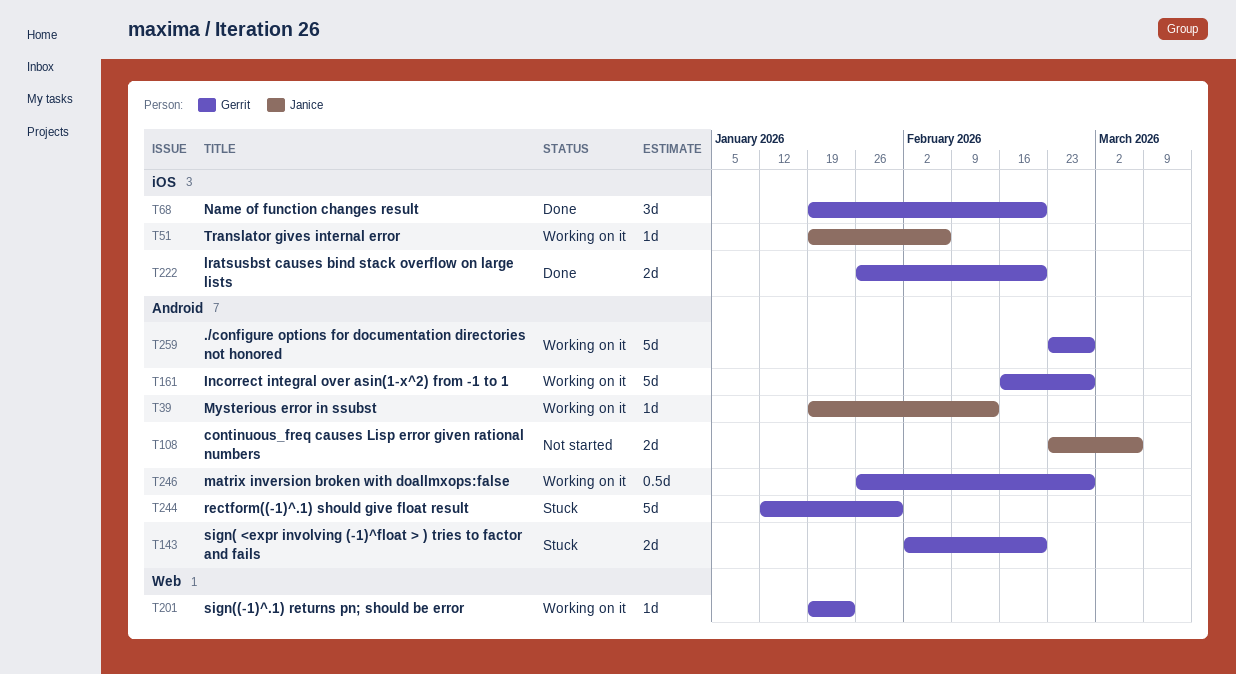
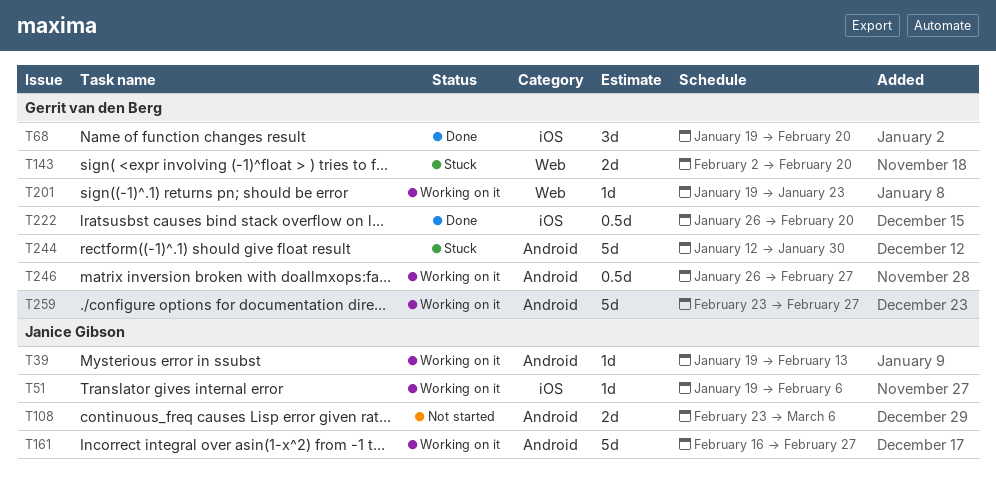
T143, label: Android -> Web
T161, owner: Gerrit van den Berg -> Janice Gibson
T222, estimate: 2d -> 0.5d

